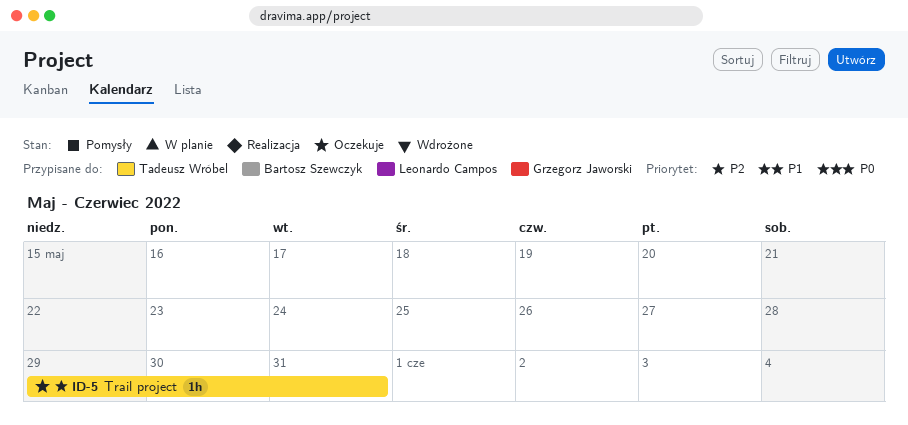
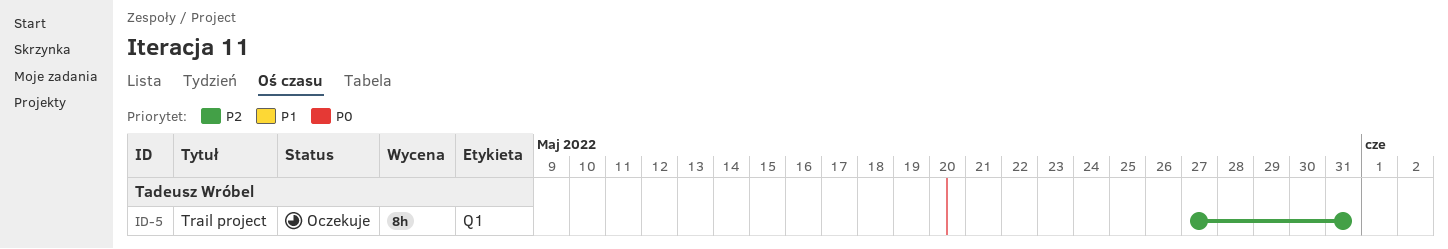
ID-5, estimate: 1h -> 8h
ID-5, start: May 29 -> May 27

